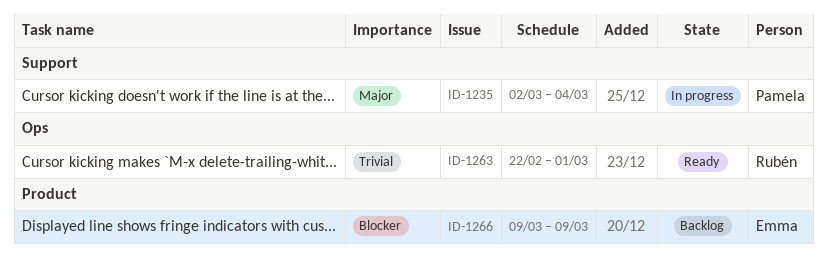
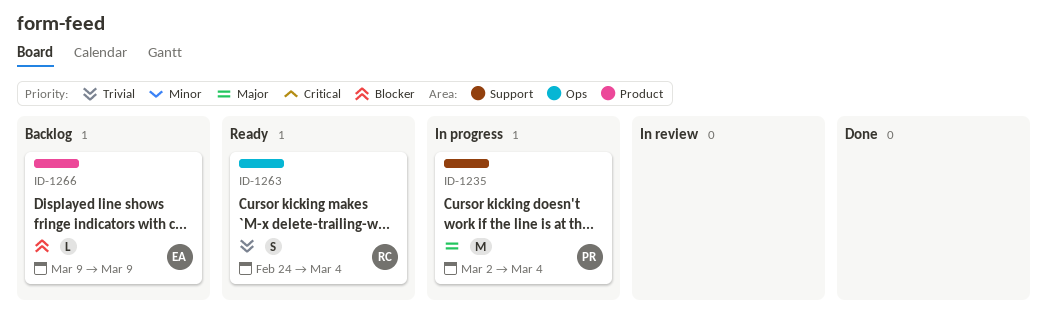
ID-1263, start: Feb 22 -> Feb 24
ID-1263, due: Mar 1 -> Mar 4

